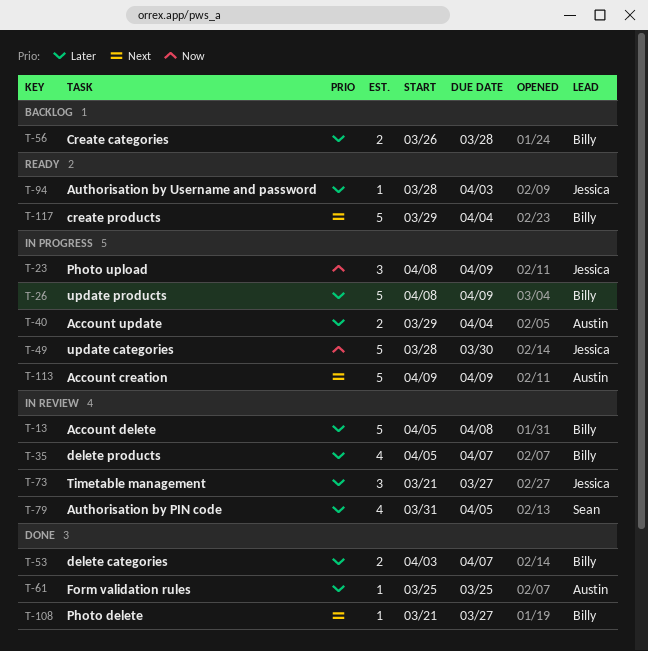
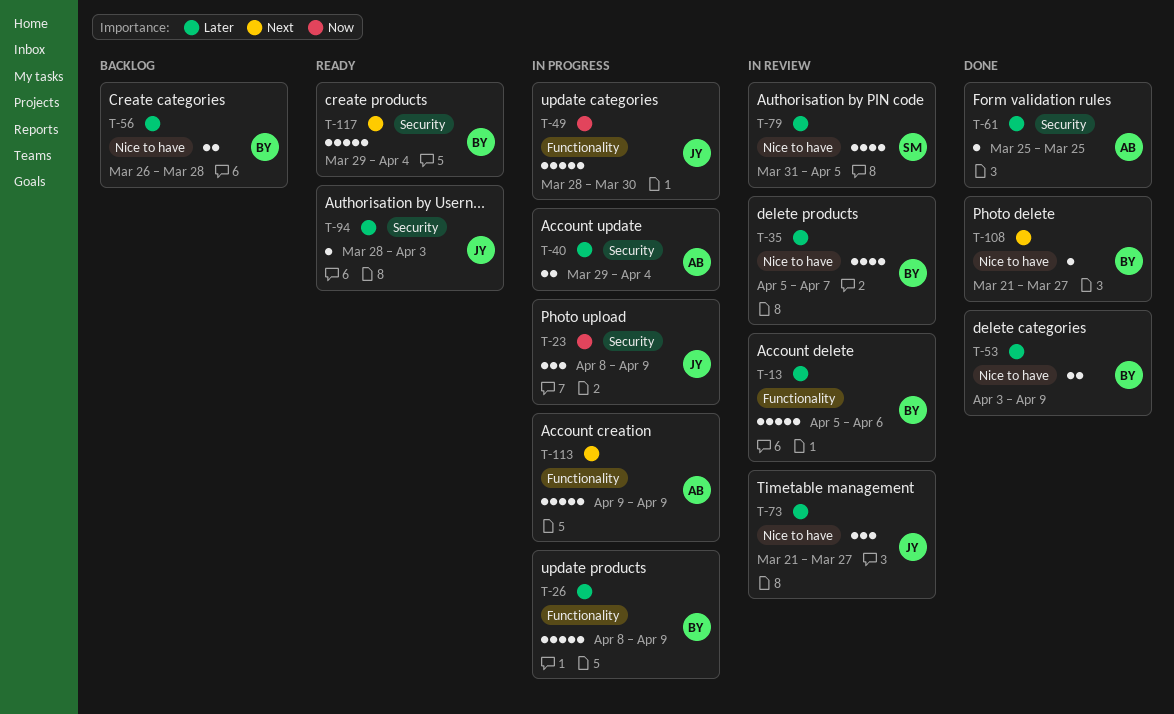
T-13, due: Apr 8 -> Apr 6
T-53, due: Apr 7 -> Apr 9

